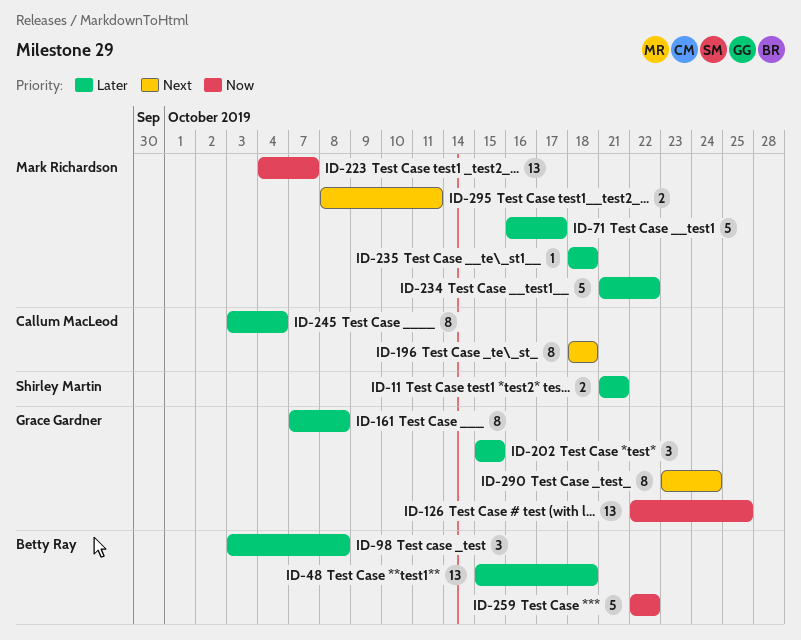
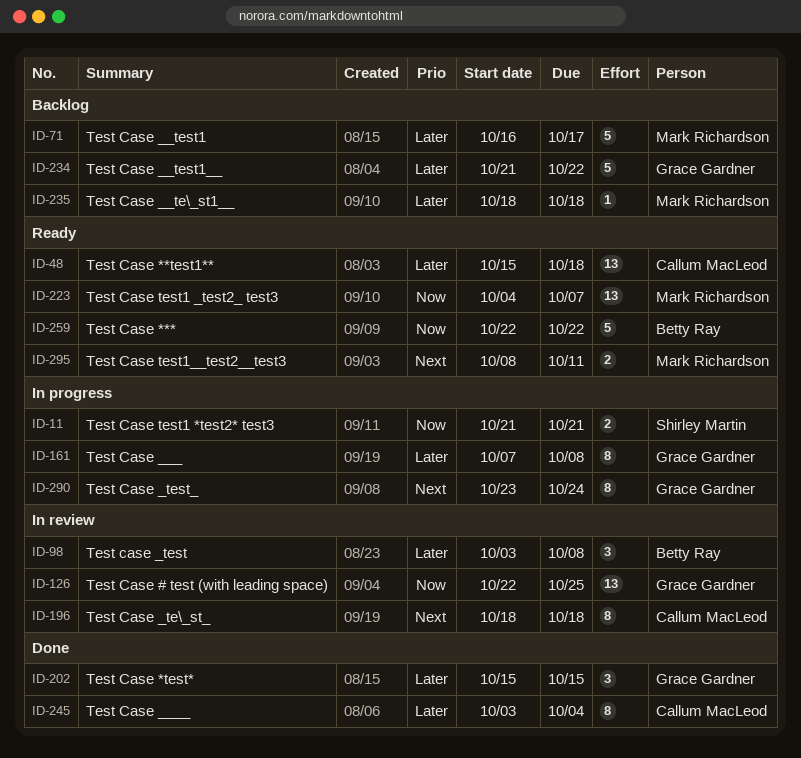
ID-11, priority: Later -> Now
ID-48, owner: Betty Ray -> Callum MacLeod
ID-234, owner: Mark Richardson -> Grace Gardner

